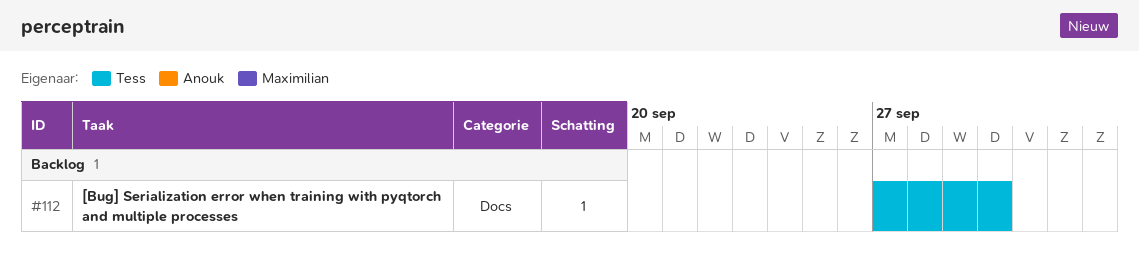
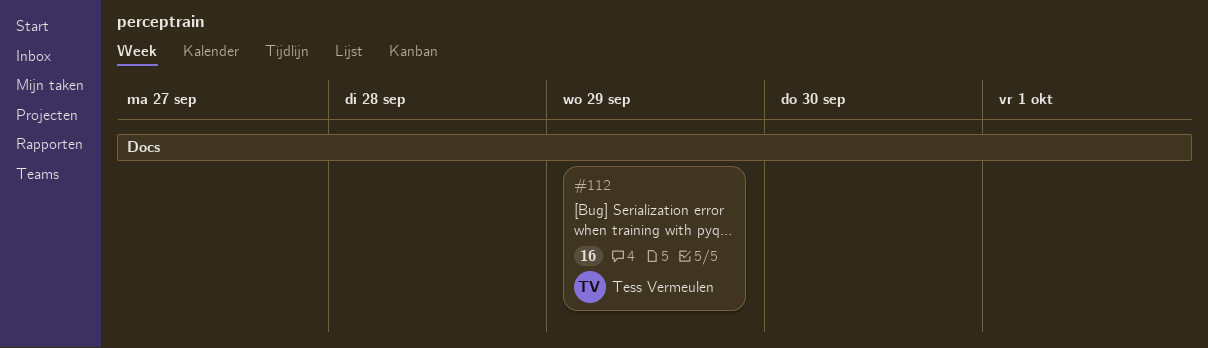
#112, estimate: 1 -> 16
#112, due: Sep 30 -> Sep 29

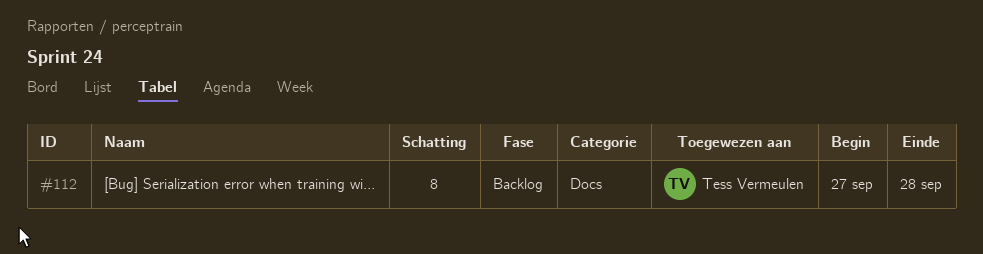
#112, estimate: 16 -> 8
#112, due: Sep 29 -> Sep 28

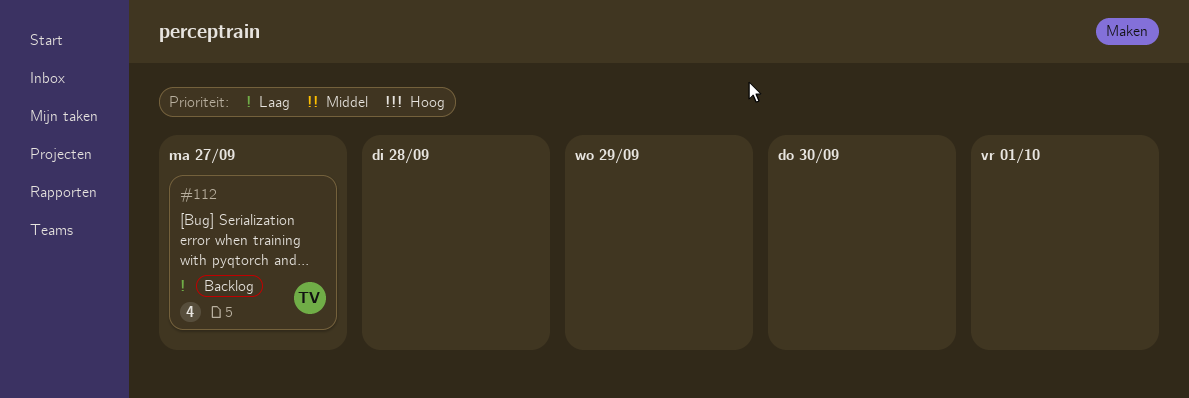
#112, estimate: 8 -> 4
#112, due: Sep 28 -> Sep 27

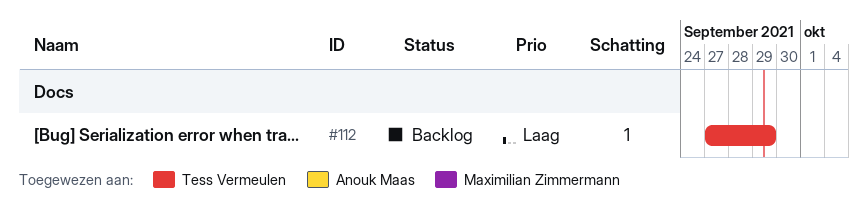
#112, estimate: 4 -> 1
#112, due: Sep 27 -> Sep 29

